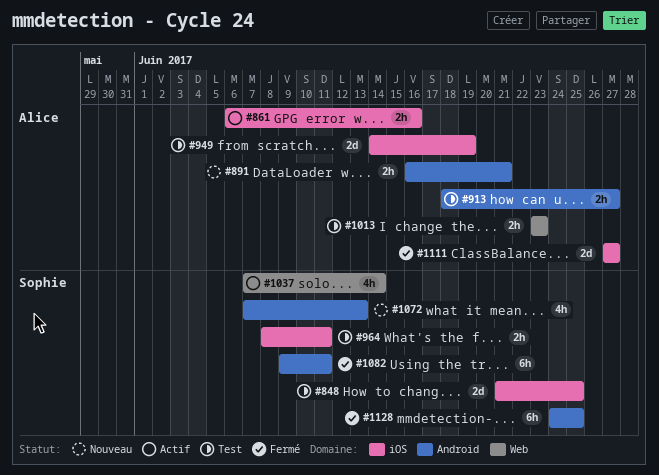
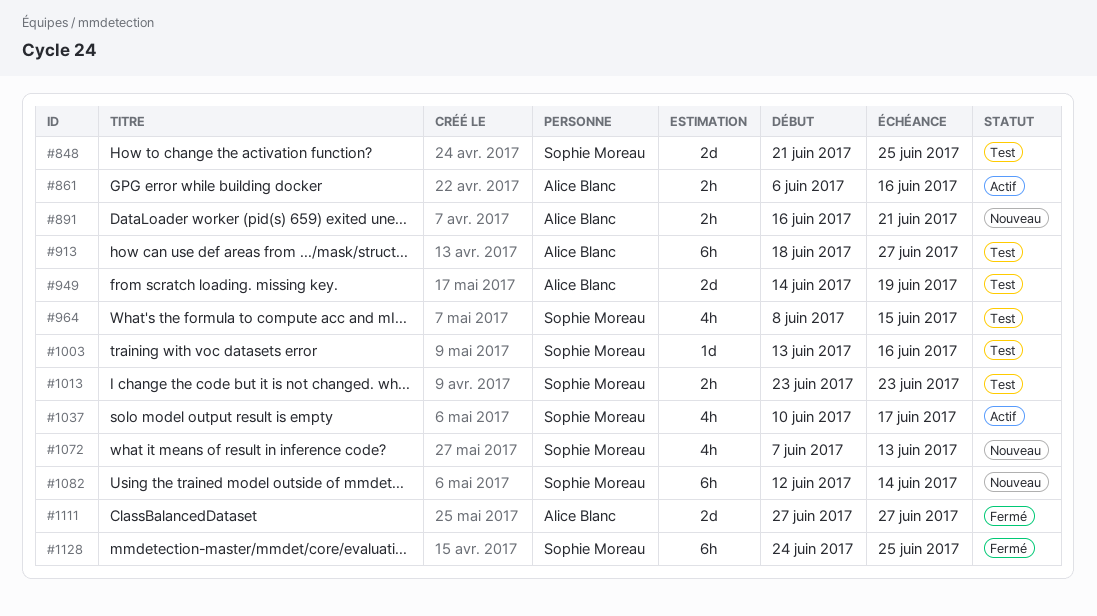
#913, estimate: 2h -> 6h
#964, estimate: 2h -> 4h
#964, due: Jun 11 -> Jun 15
#1003: none -> present
#1013, owner: Alice Blanc -> Sophie Moreau
#1037, start: Jun 7 -> Jun 10
#1037, due: Jun 14 -> Jun 17
#1082, status: Fermé -> Nouveau
#1082, start: Jun 9 -> Jun 12
#1082, due: Jun 11 -> Jun 14

